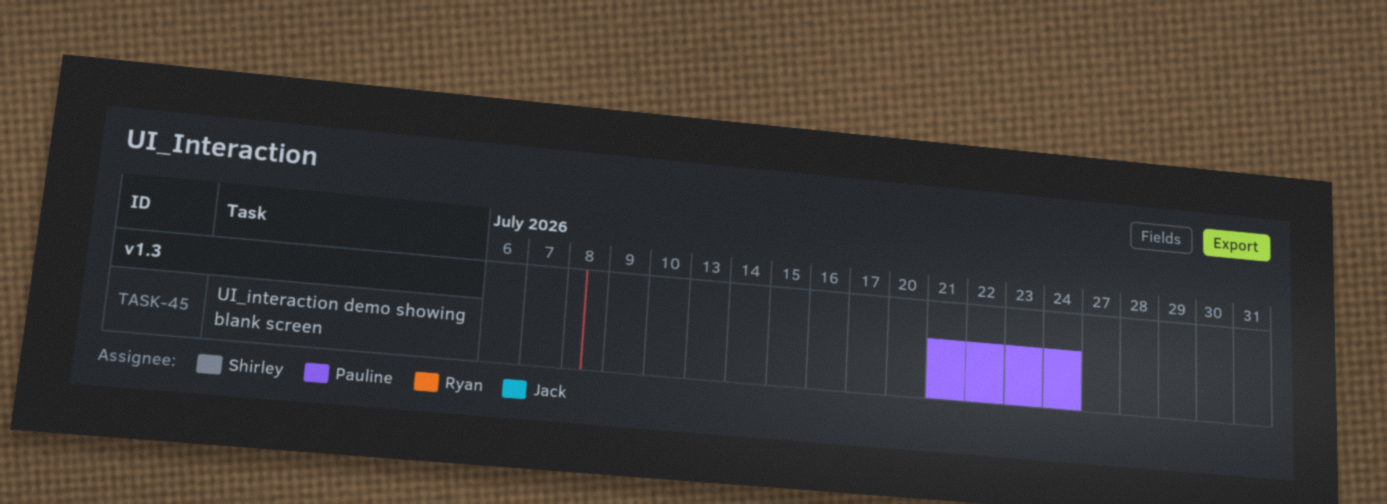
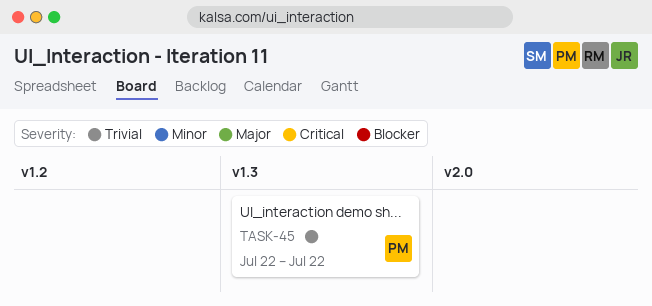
TASK-45, start: Jul 21 -> Jul 22
TASK-45, due: Jul 24 -> Jul 22

